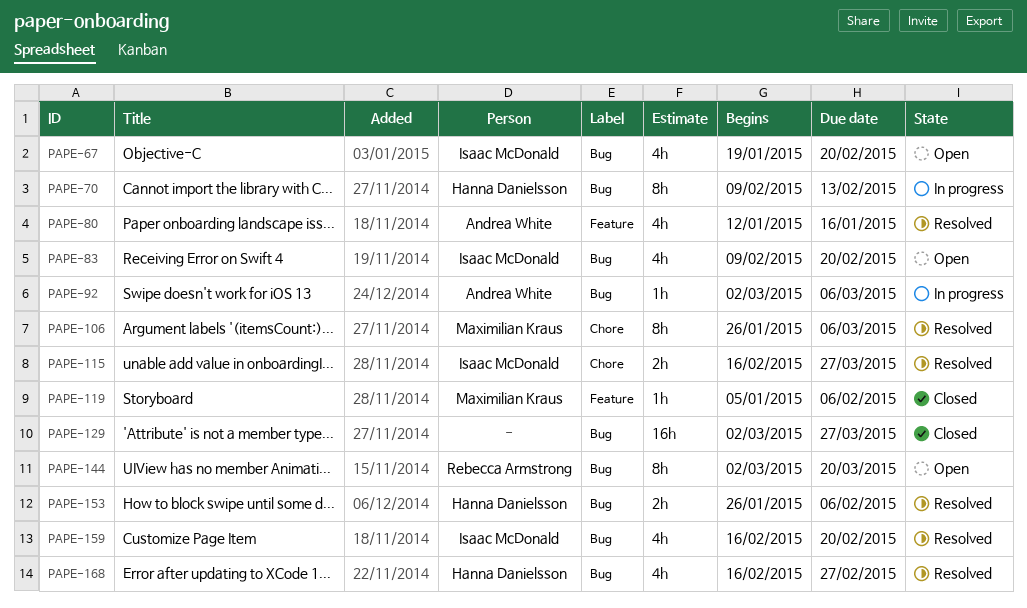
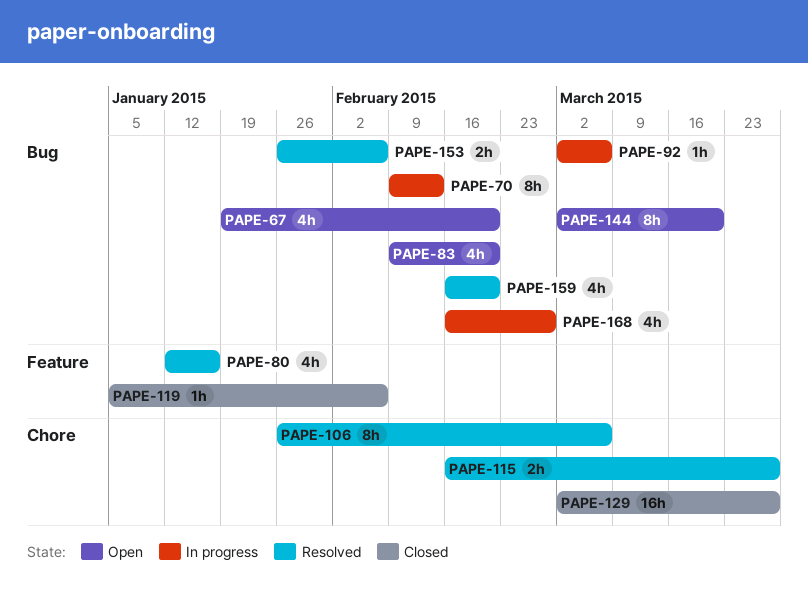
PAPE-129, label: Bug -> Chore
PAPE-168, status: Resolved -> In progress

